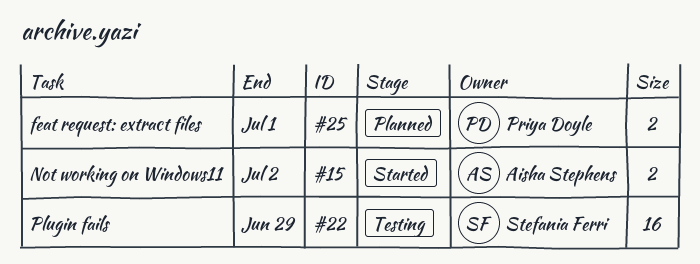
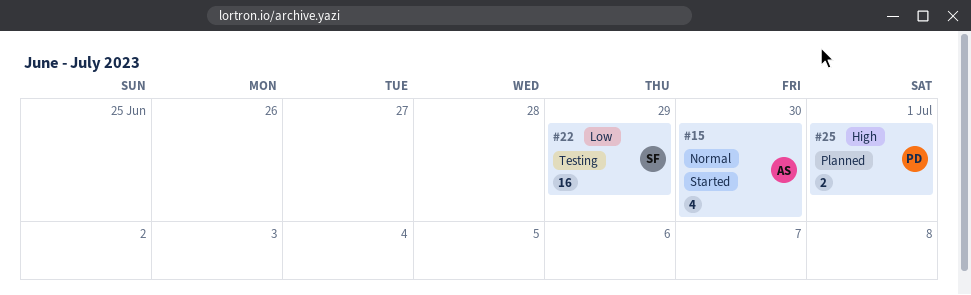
#15, estimate: 2 -> 4
#15, due: Jul 2 -> Jun 30

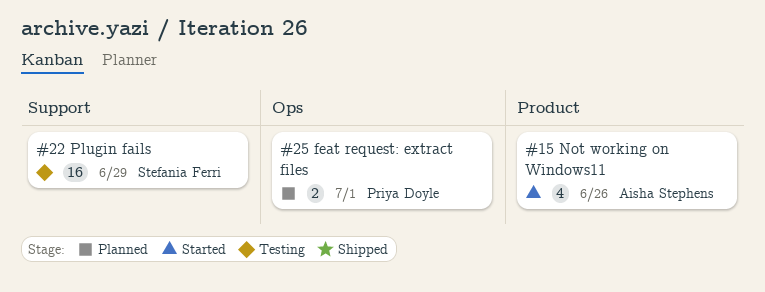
#15, due: Jun 30 -> Jun 26

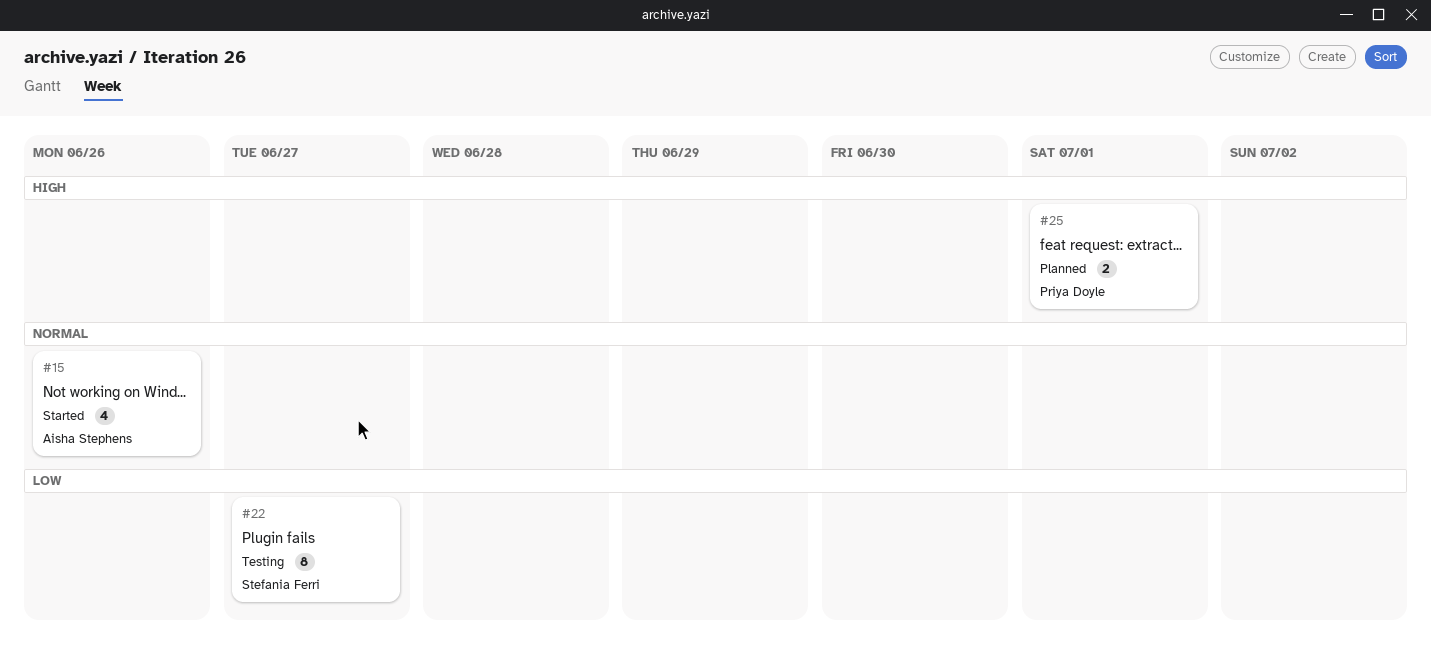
#22, estimate: 16 -> 8
#22, due: Jun 29 -> Jun 27

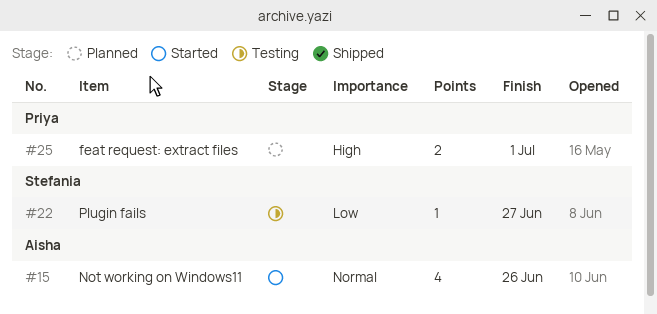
#22, estimate: 8 -> 1

